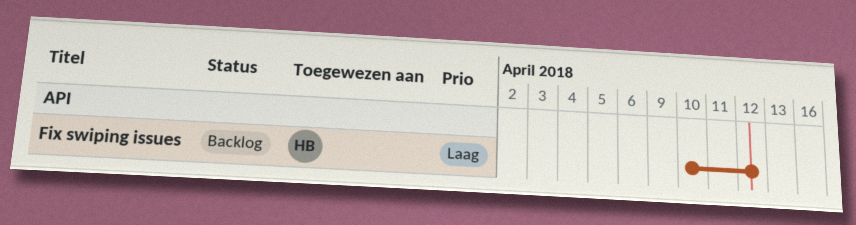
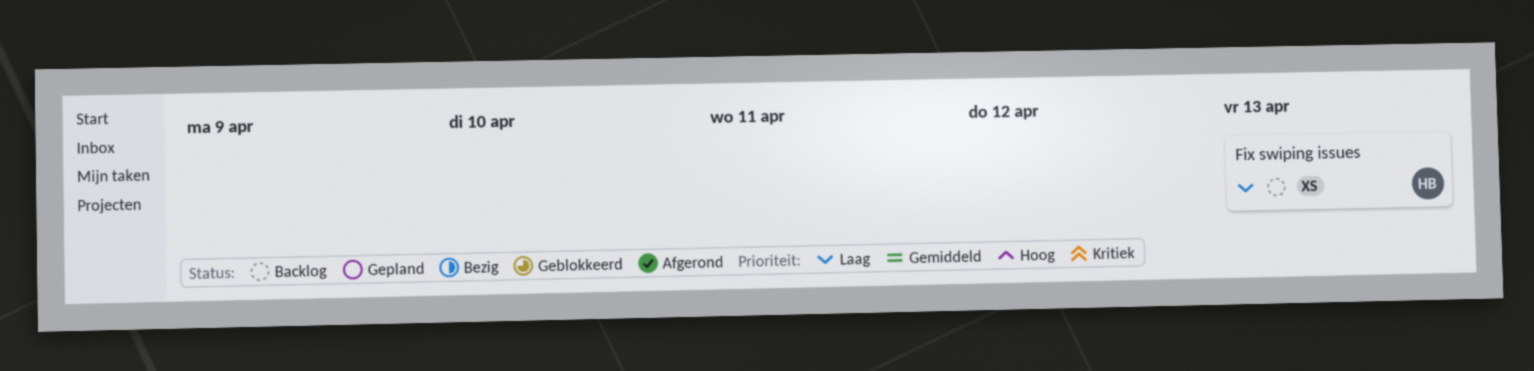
Fix swiping issues, due: Apr 12 -> Apr 13

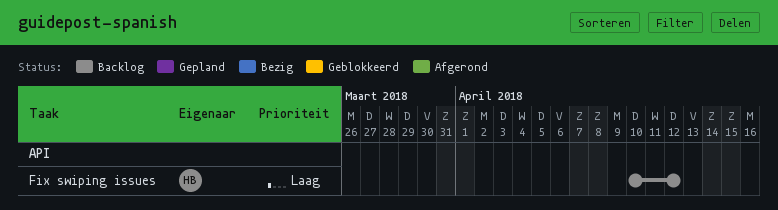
Fix swiping issues, due: Apr 13 -> Apr 12

